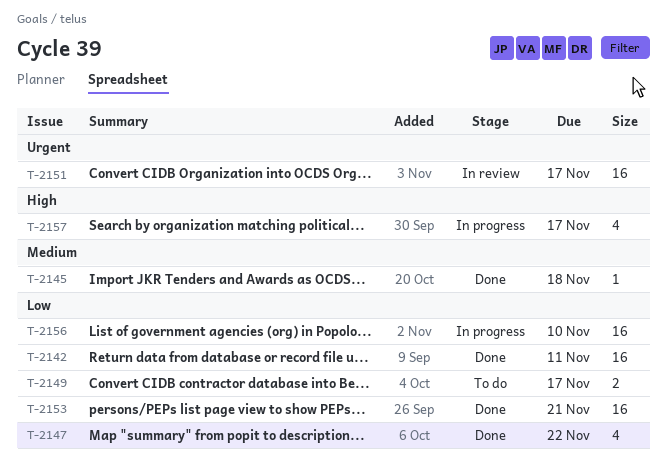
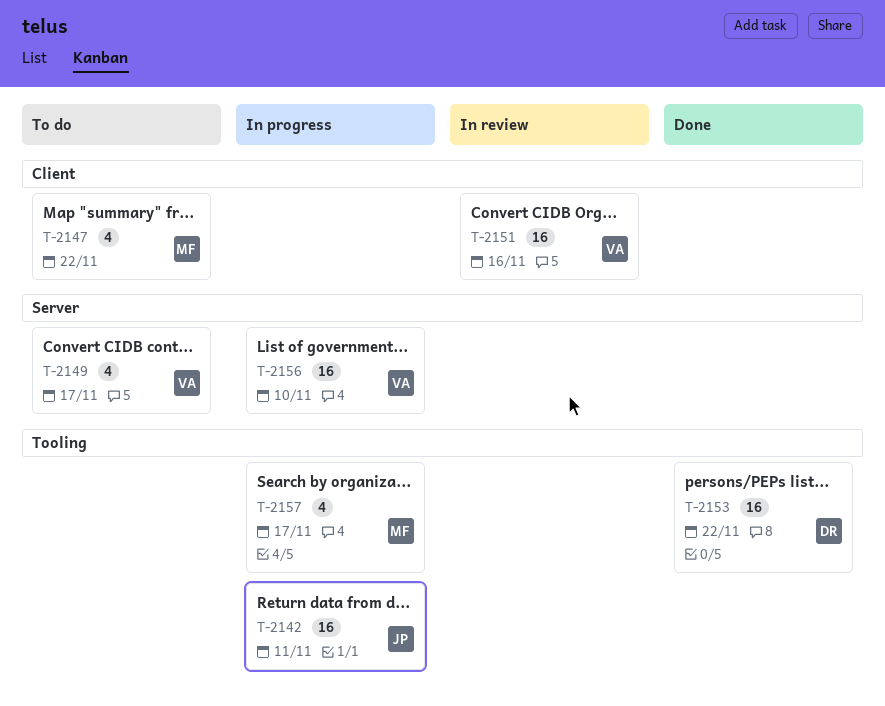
T-2142, status: Done -> In progress
T-2145: present -> none
T-2147, status: Done -> To do
T-2149, estimate: 2 -> 4
T-2151, due: Nov 17 -> Nov 16
T-2153, due: Nov 21 -> Nov 22

